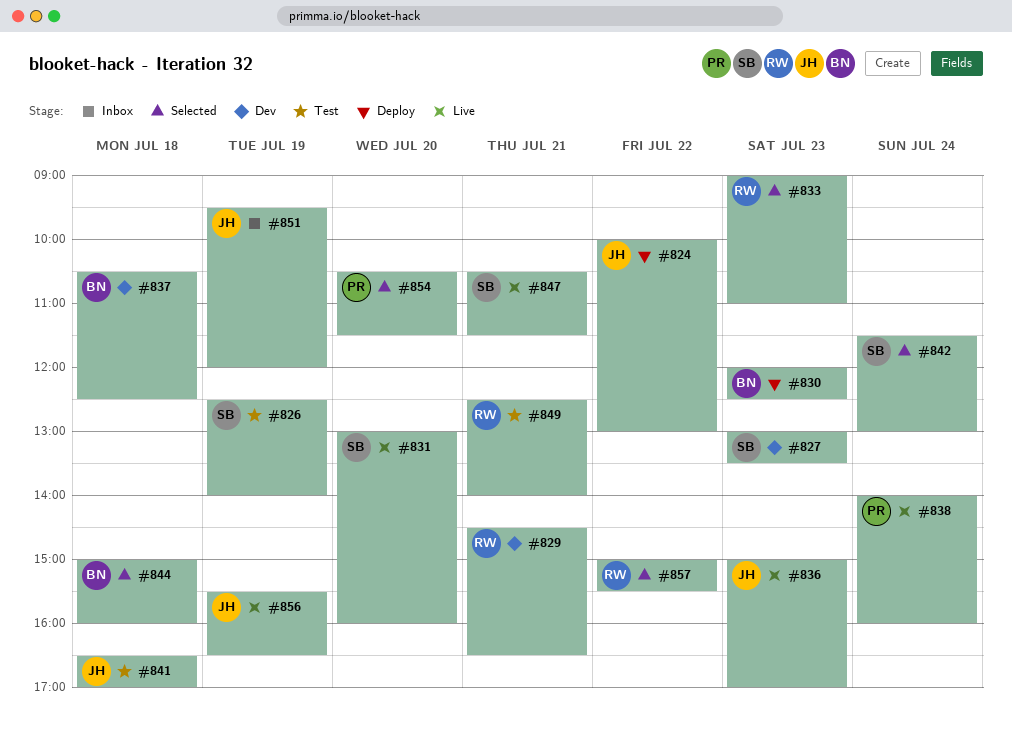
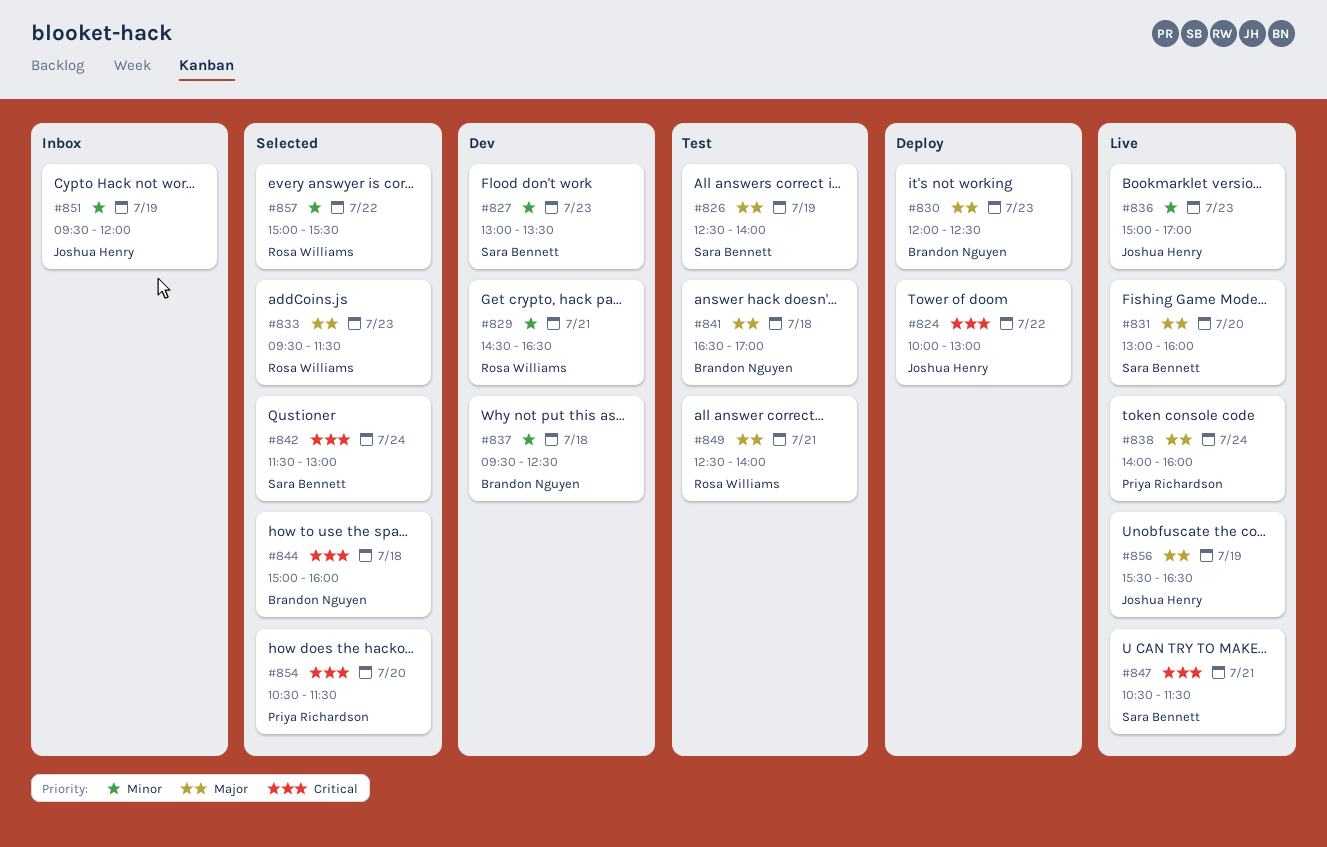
#833, begins: 09:00 -> 09:30
#833, ends: 11:00 -> 11:30
#837, begins: 10:30 -> 09:30
#841, owner: Joshua Henry -> Brandon Nguyen

